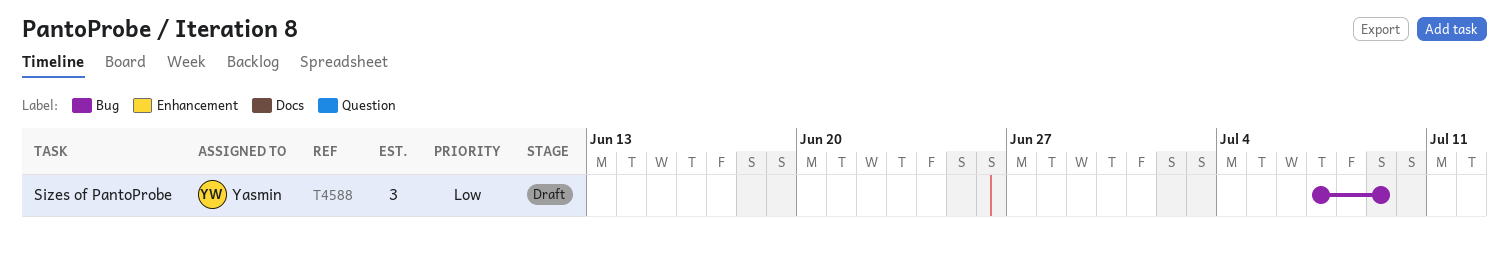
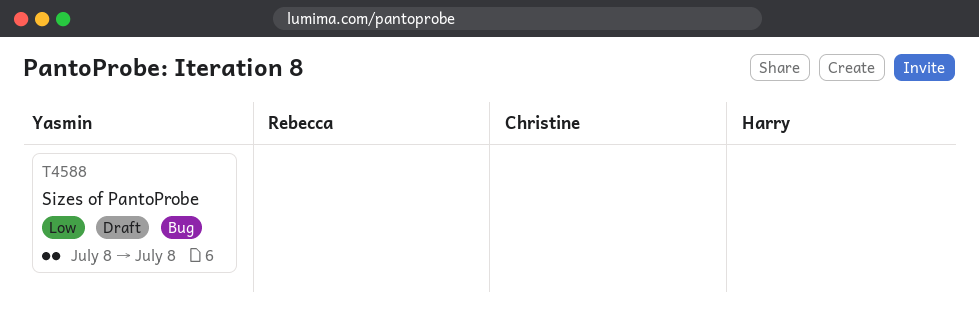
T4588, estimate: 3 -> 2
T4588, start: Jul 7 -> Jul 8
T4588, due: Jul 9 -> Jul 8

